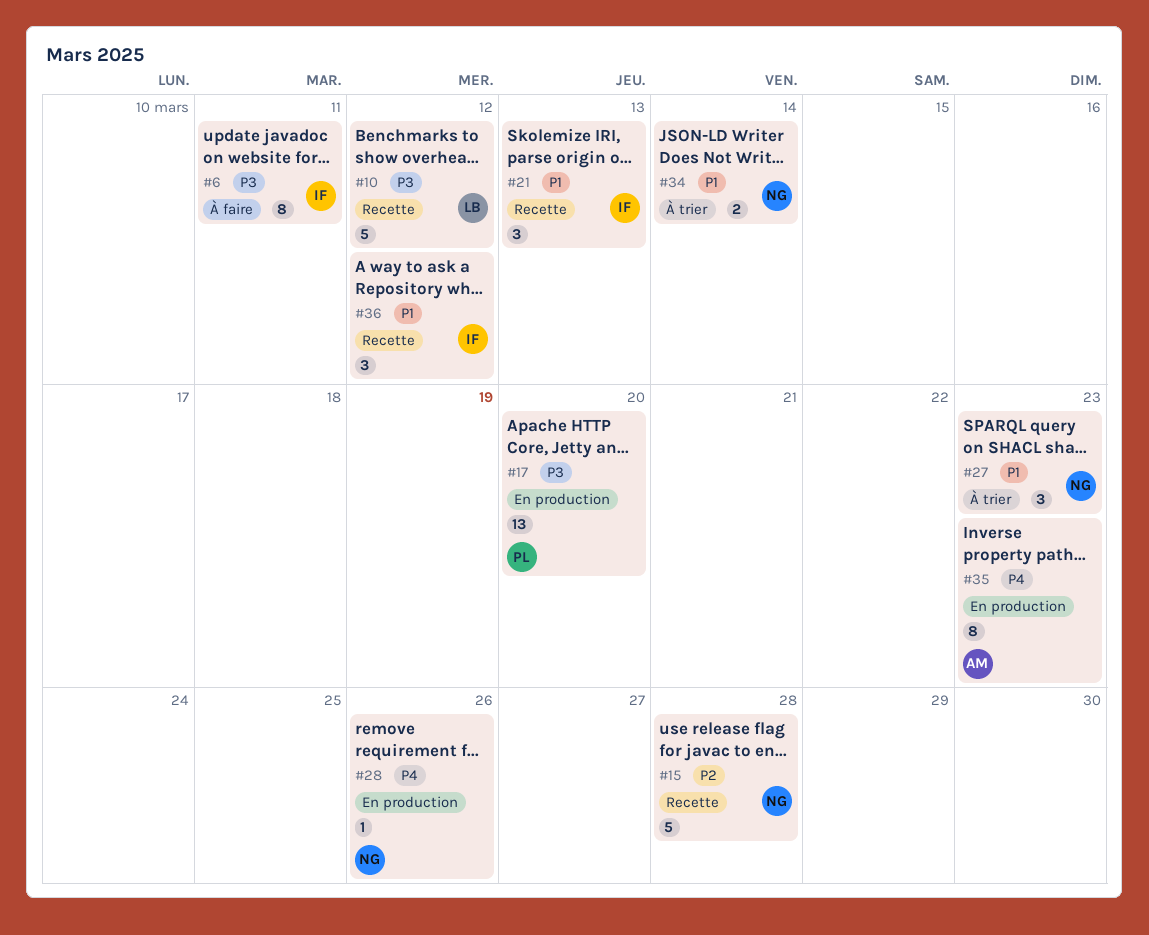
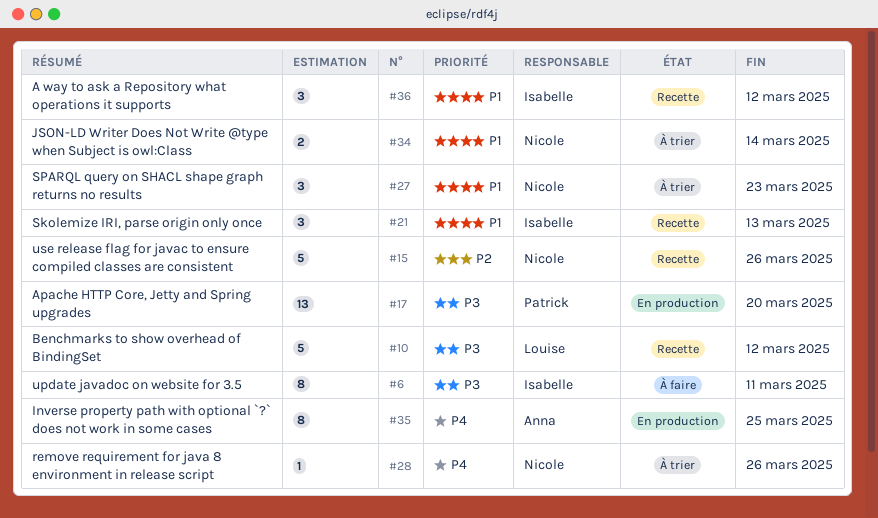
#15, due: Mar 28 -> Mar 26
#28, status: En production -> À trier
#35, due: Mar 23 -> Mar 25

